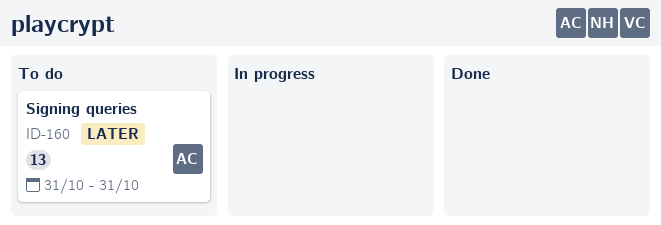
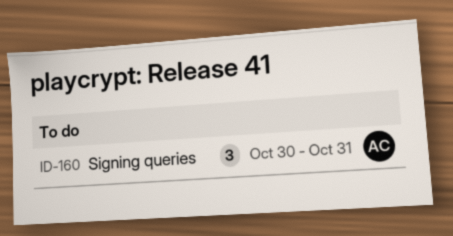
ID-160, estimate: 13 -> 3
ID-160, start: Oct 31 -> Oct 30

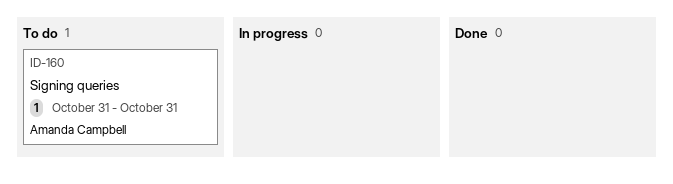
ID-160, estimate: 3 -> 1
ID-160, start: Oct 30 -> Oct 31

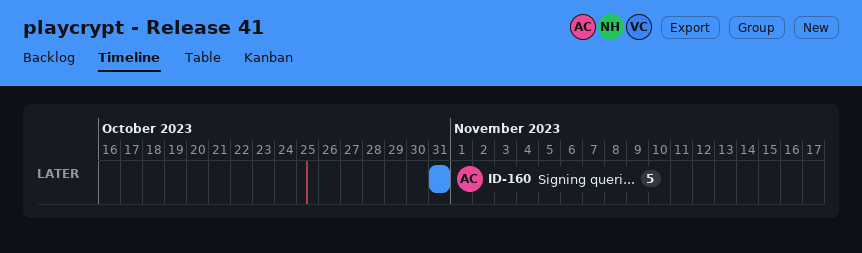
ID-160, estimate: 1 -> 5

